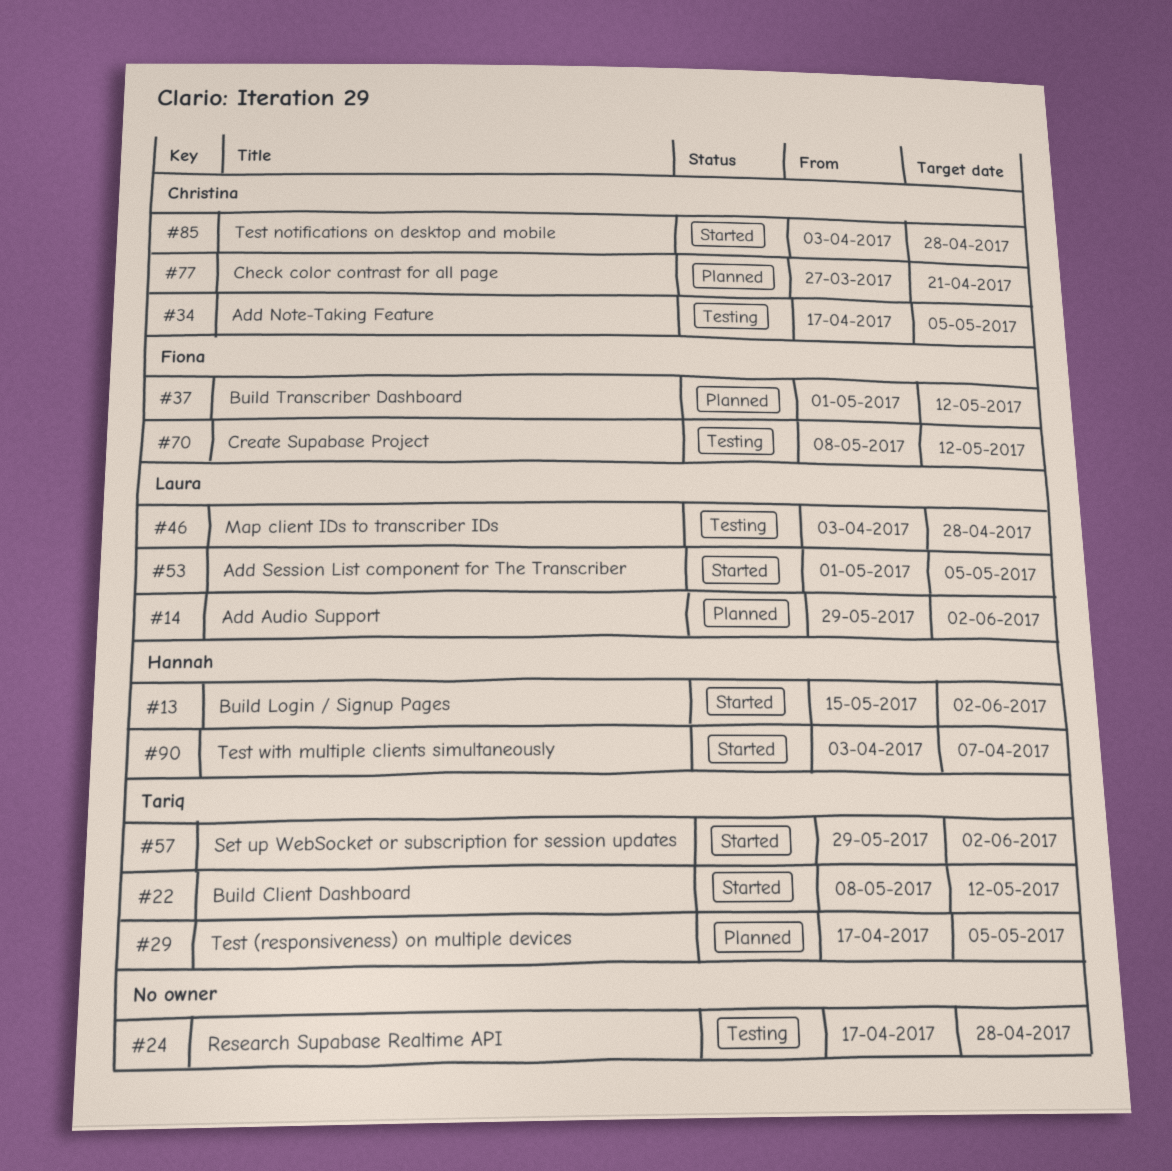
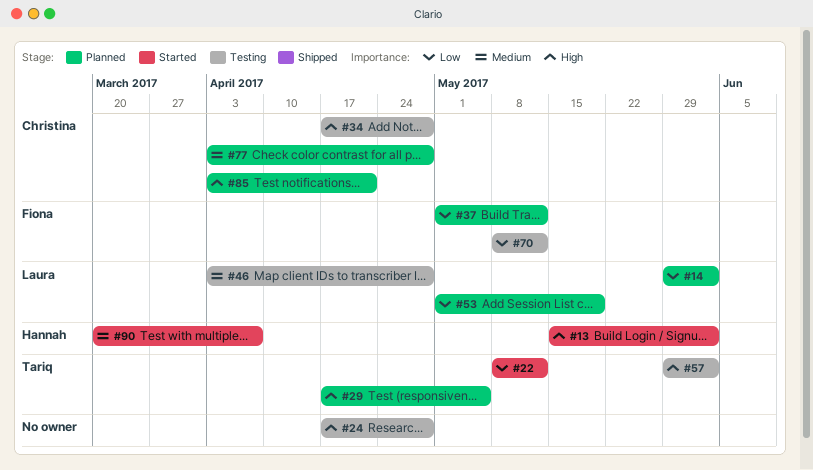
#34, due: May 5 -> Apr 28
#53, status: Started -> Planned
#53, due: May 5 -> May 19
#57, status: Started -> Testing
#77, start: Mar 27 -> Apr 3
#77, due: Apr 21 -> Apr 28
#85, status: Started -> Planned
#85, due: Apr 28 -> Apr 21
#90, start: Apr 3 -> Mar 20

